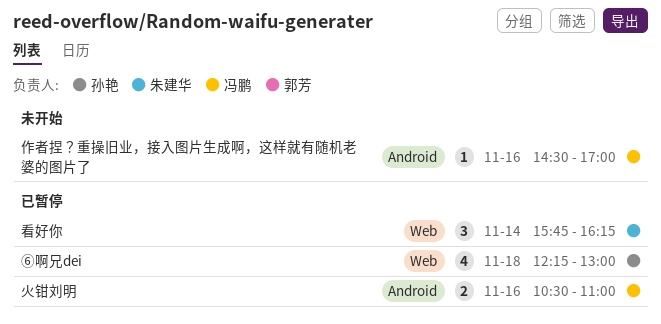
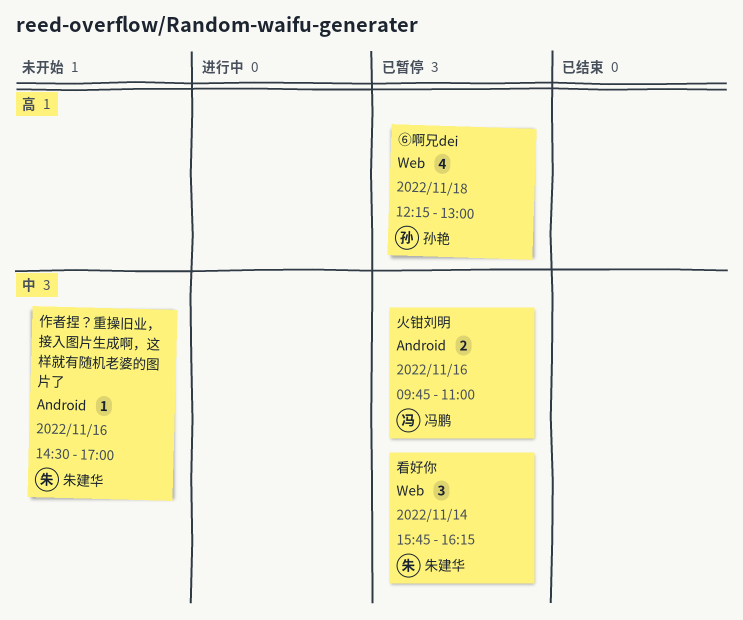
作者捏？重操旧业，接入图片生成啊，这样就有随机老婆的图片了, owner: 冯鹏 -> 朱建华
火钳刘明, begins: 10:30 -> 09:45

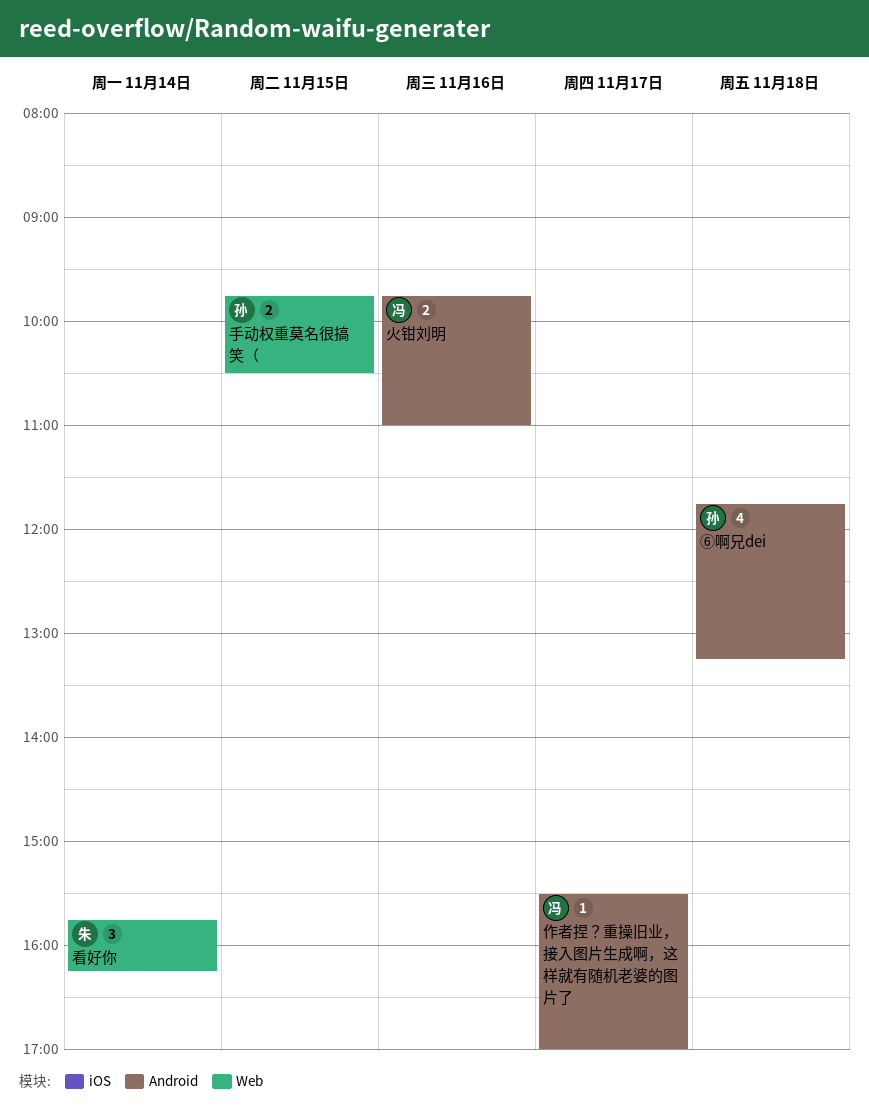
⑥啊兄dei, label: Web -> Android
⑥啊兄dei, begins: 12:15 -> 11:45
⑥啊兄dei, ends: 13:00 -> 13:15
作者捏？重操旧业，接入图片生成啊，这样就有随机老婆的图片了, owner: 朱建华 -> 冯鹏
作者捏？重操旧业，接入图片生成啊，这样就有随机老婆的图片了, day: Nov 16 -> Nov 17
作者捏？重操旧业，接入图片生成啊，这样就有随机老婆的图片了, begins: 14:30 -> 15:30
手动权重莫名很搞笑（: none -> present

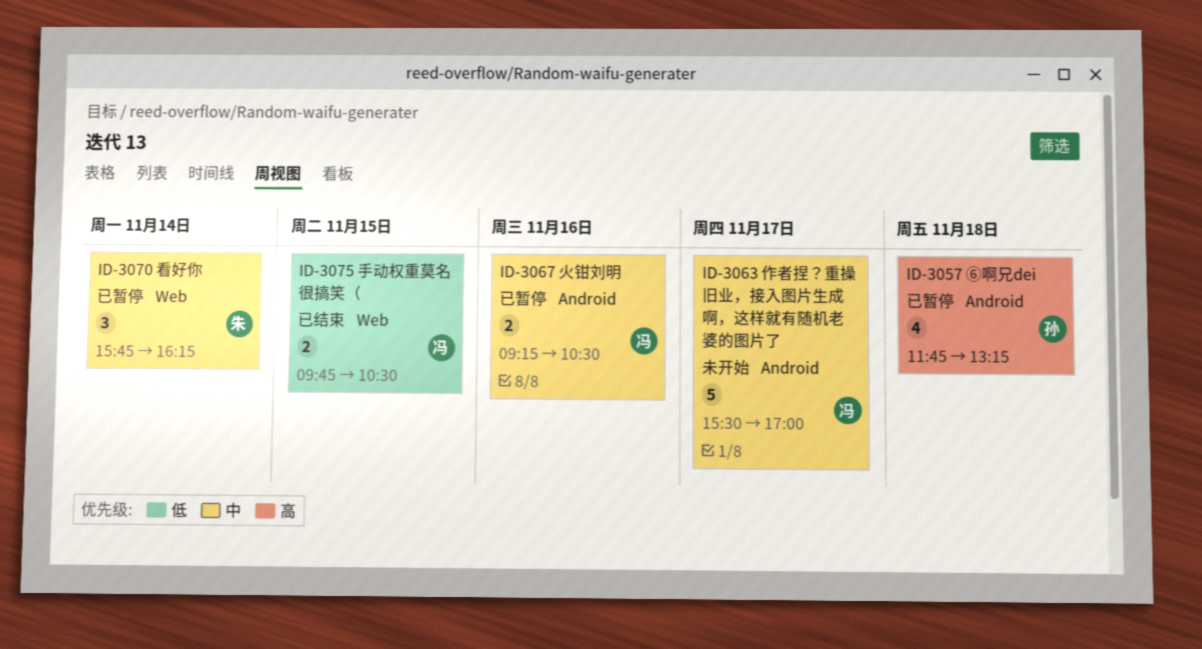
作者捏？重操旧业，接入图片生成啊，这样就有随机老婆的图片了, estimate: 1 -> 5
手动权重莫名很搞笑（, owner: 孙 -> 冯
火钳刘明, begins: 09:45 -> 09:15
火钳刘明, ends: 11:00 -> 10:30

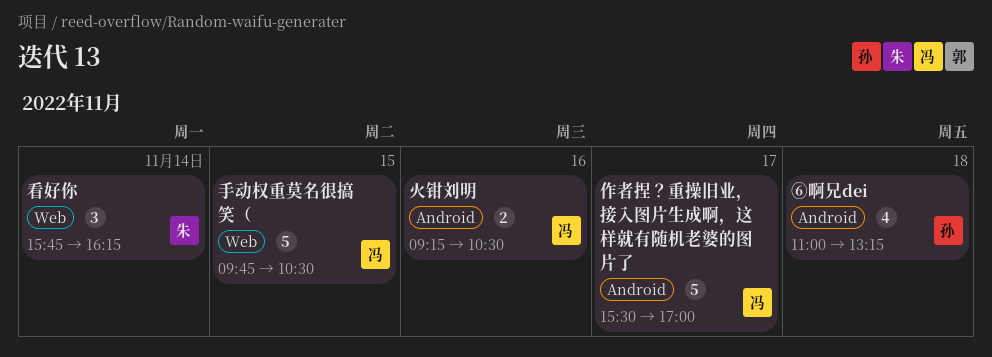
⑥啊兄dei, begins: 11:45 -> 11:00
手动权重莫名很搞笑（, estimate: 2 -> 5

